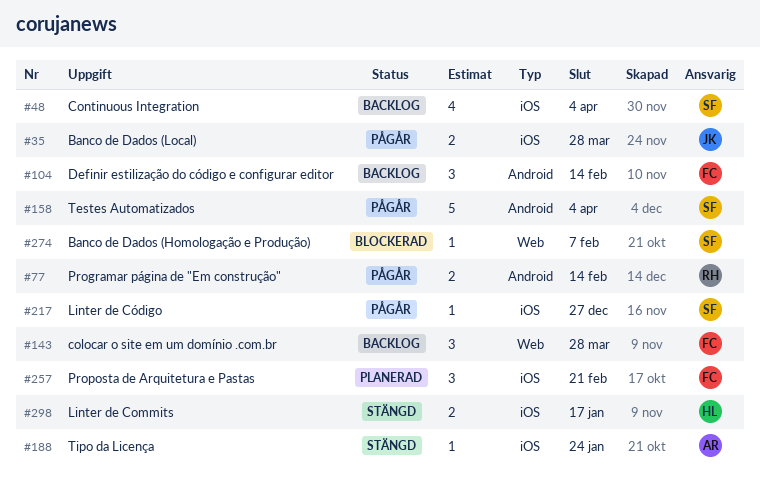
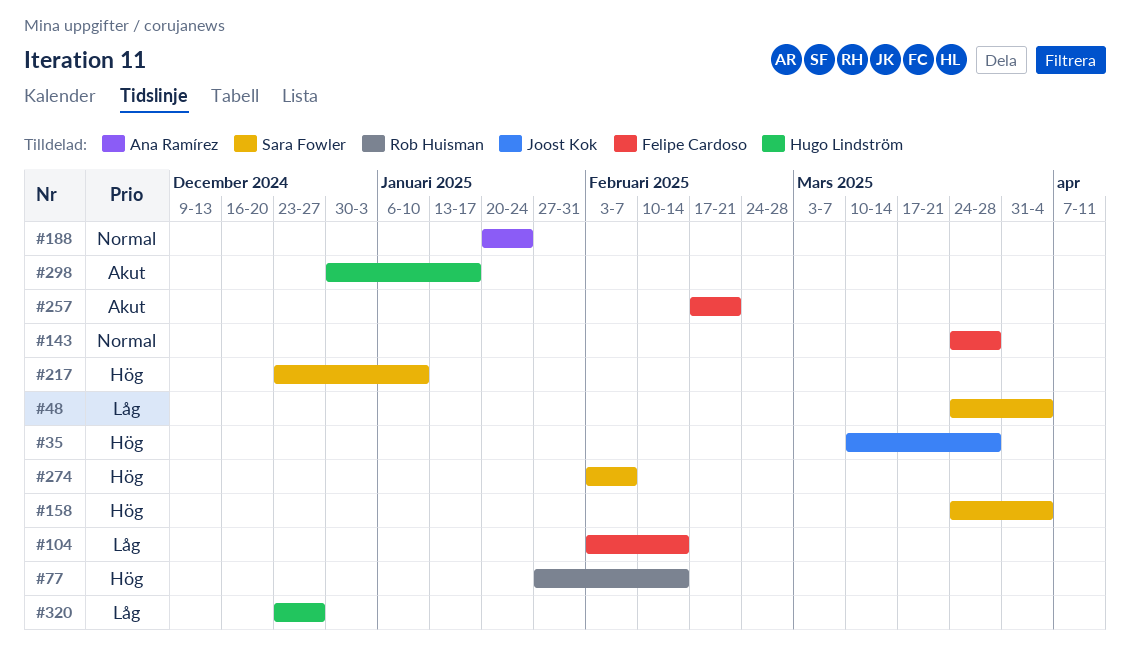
#217, due: Dec 27 -> Jan 10
#320: none -> present

